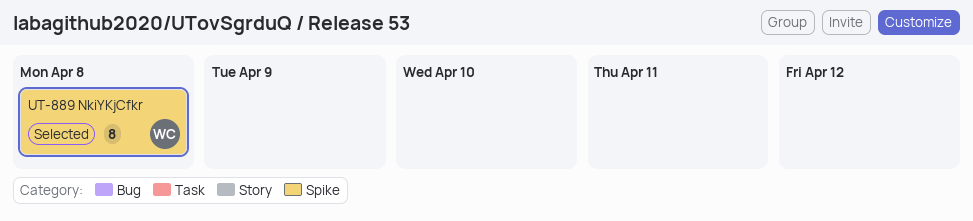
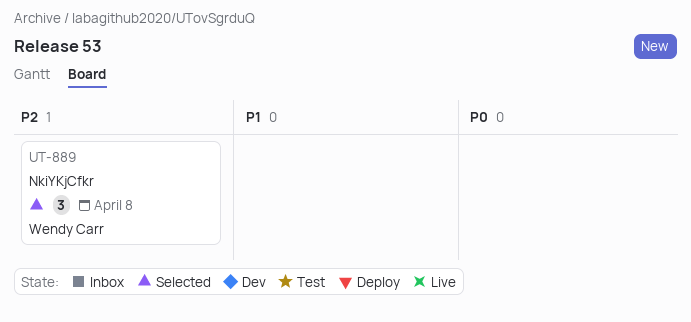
UT-889, estimate: 8 -> 3

